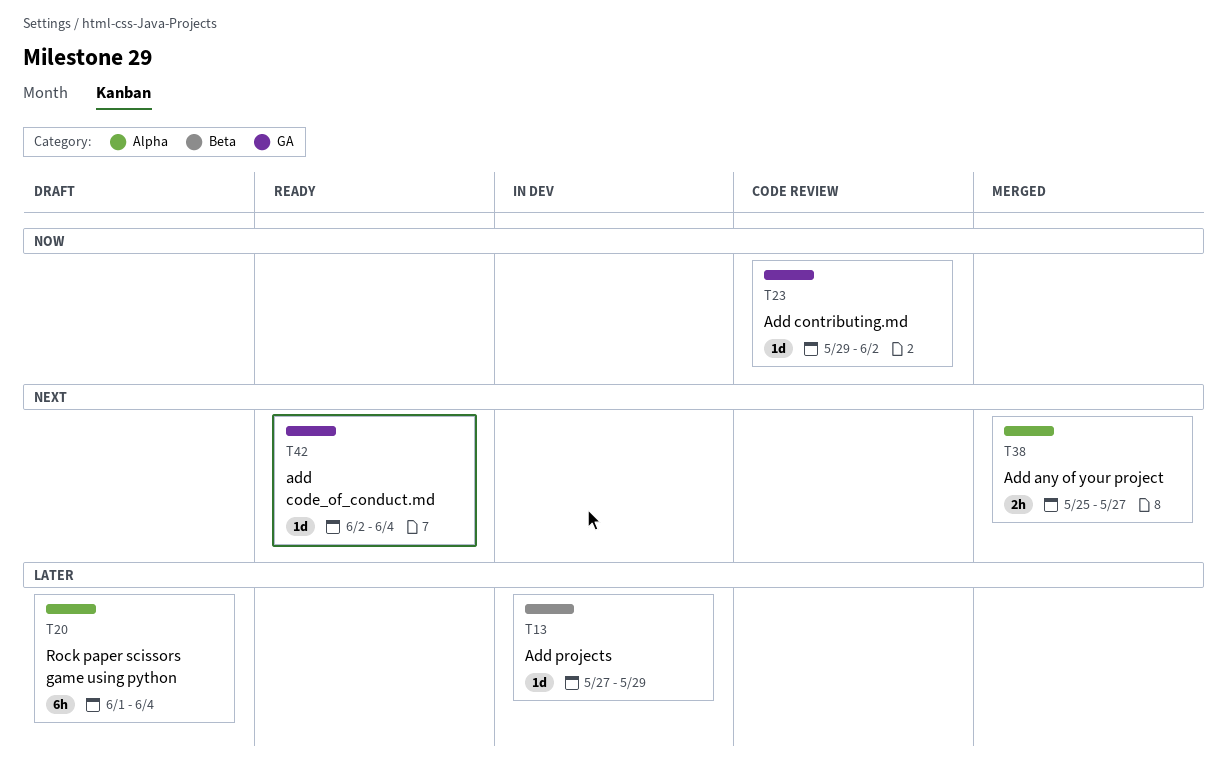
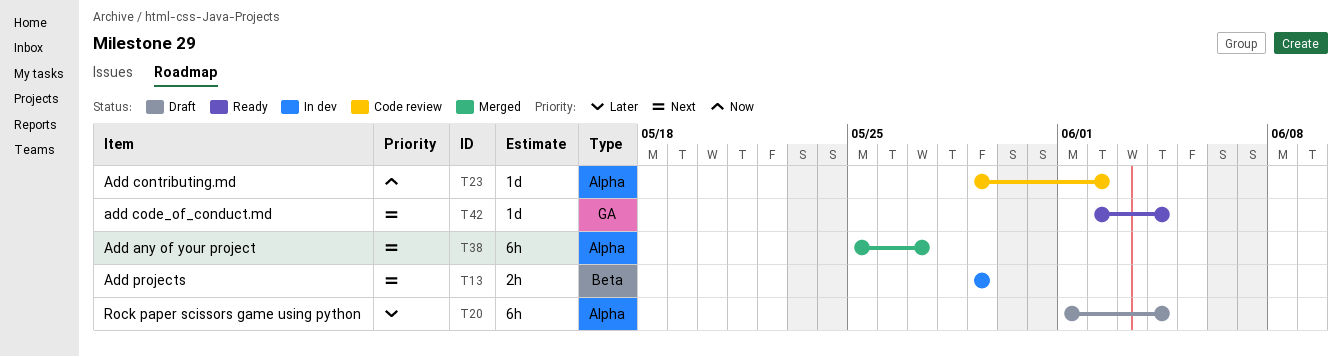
T13, priority: Later -> Next
T13, estimate: 1d -> 2h
T13, start: May 27 -> May 29
T23, label: GA -> Alpha
T38, estimate: 2h -> 6h

